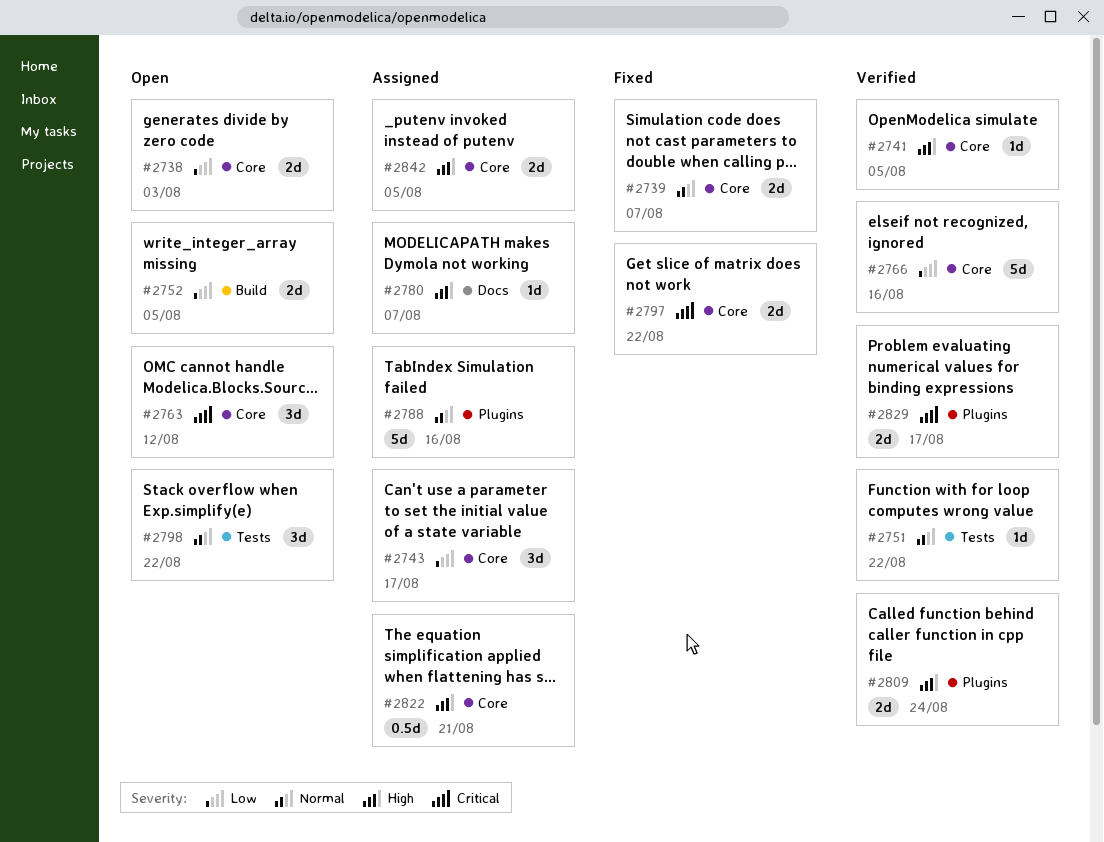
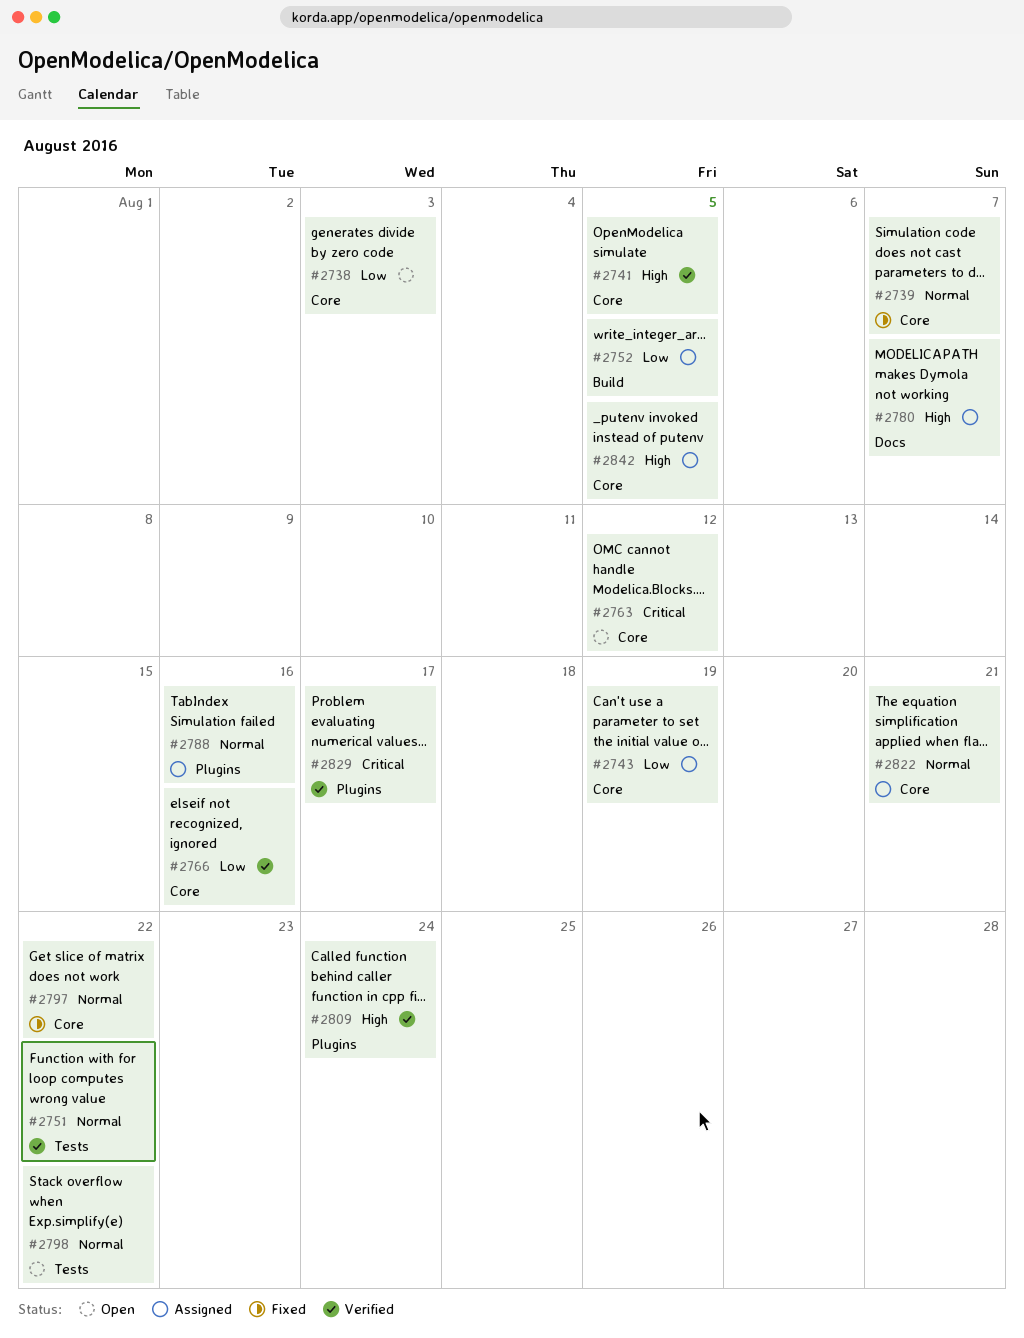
#2743, due: Aug 17 -> Aug 19
#2752, status: Open -> Assigned
#2797, priority: Critical -> Normal
#2822, priority: High -> Normal

